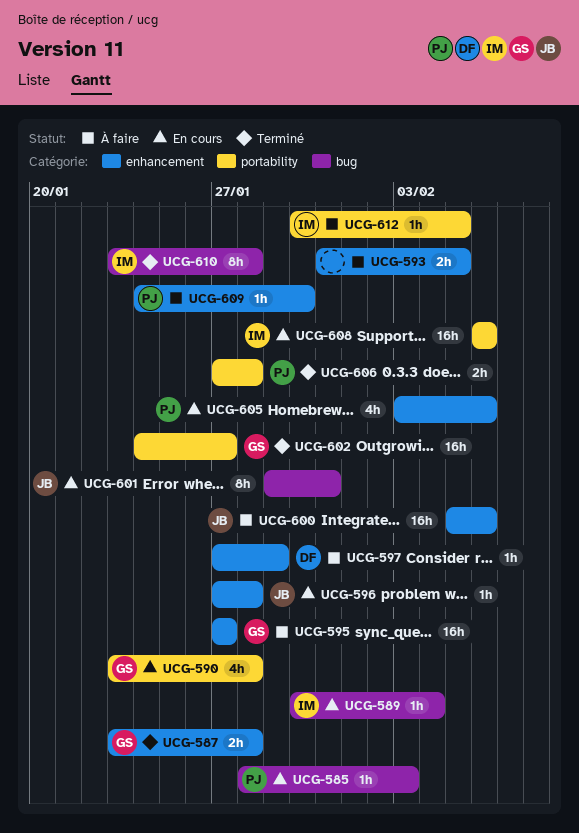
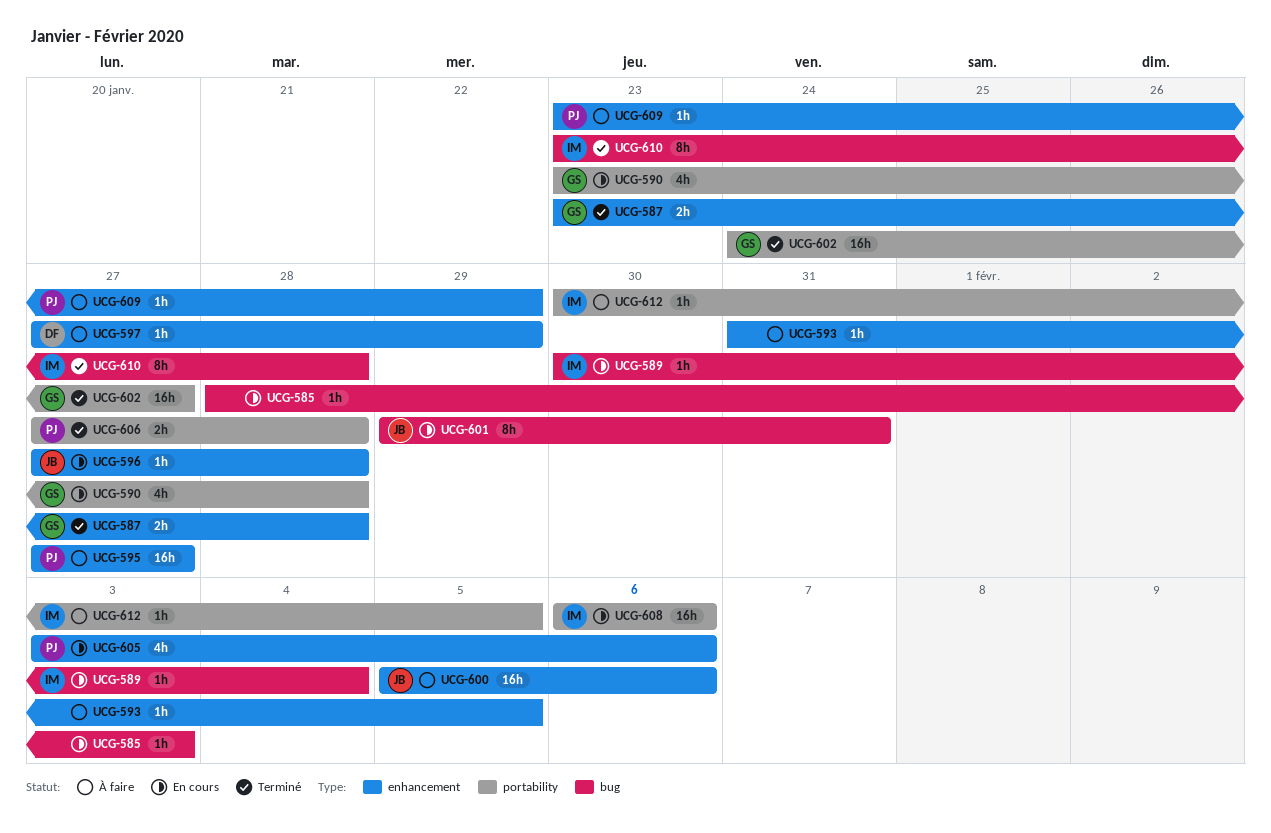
UCG-585, owner: PJ -> none
UCG-593, estimate: 2h -> 1h
UCG-595, owner: GS -> PJ
UCG-609, start: Jan 24 -> Jan 23
UCG-609, due: Jan 30 -> Jan 29

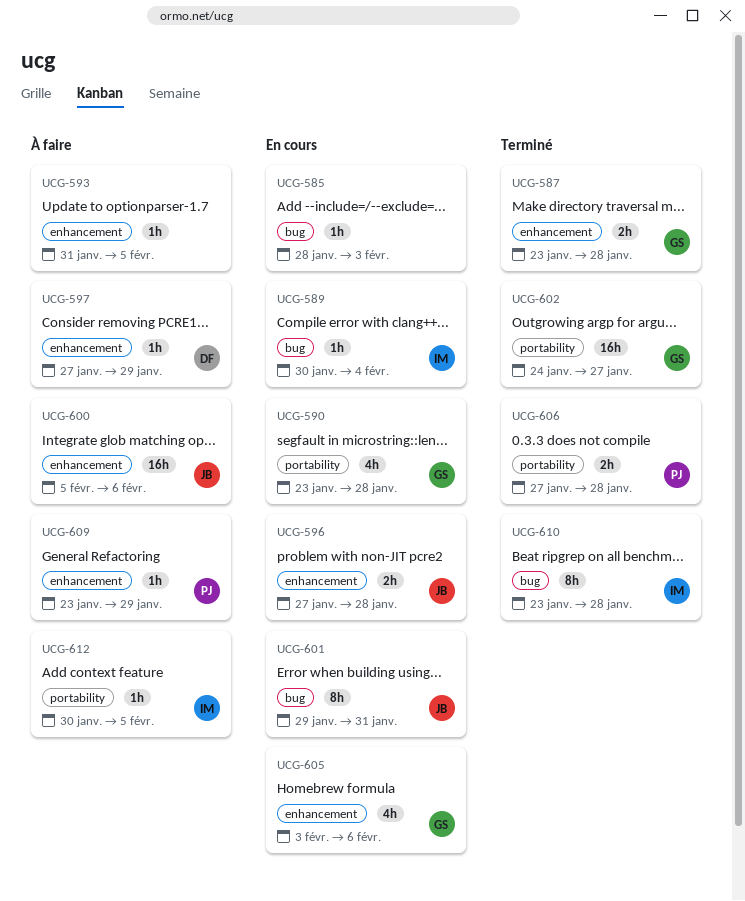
UCG-595: present -> none
UCG-596, estimate: 1h -> 2h
UCG-605, owner: PJ -> GS
UCG-608: present -> none

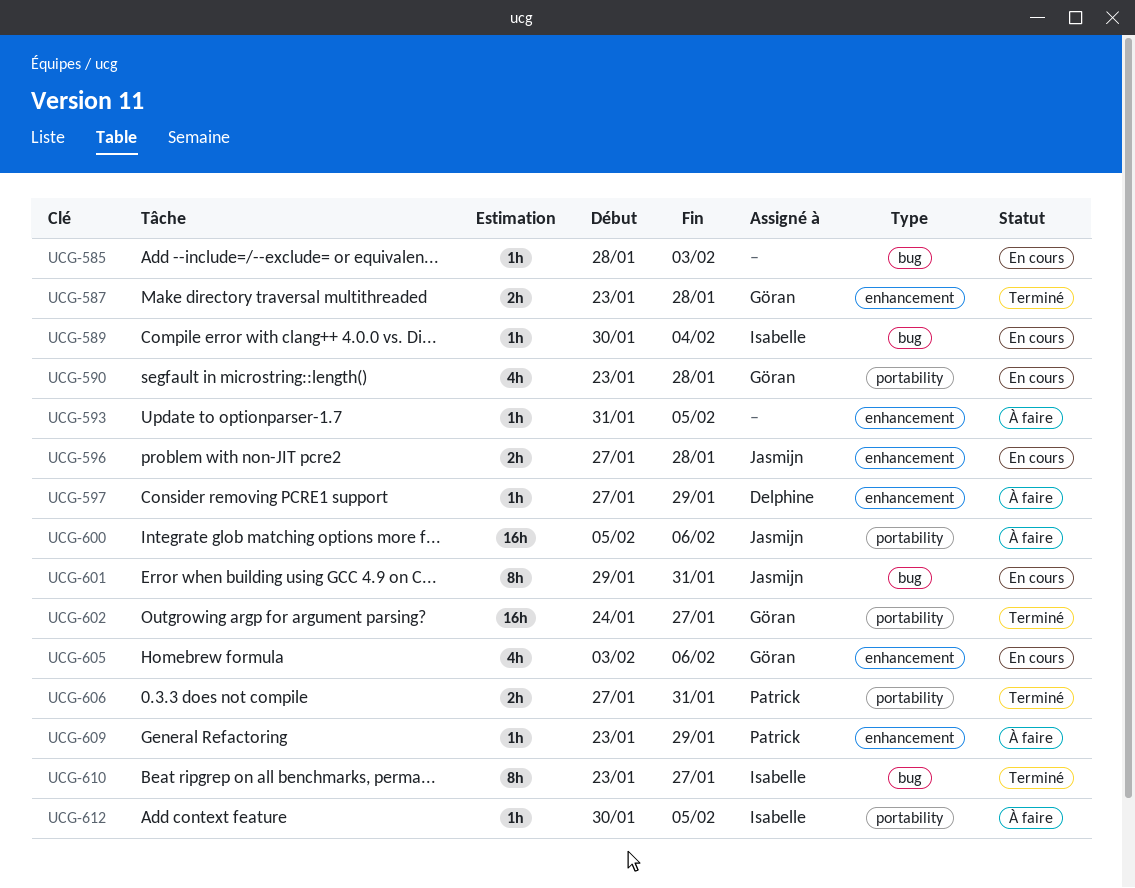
UCG-600, label: enhancement -> portability
UCG-606, due: Jan 28 -> Jan 31
UCG-610, due: Jan 28 -> Jan 27

